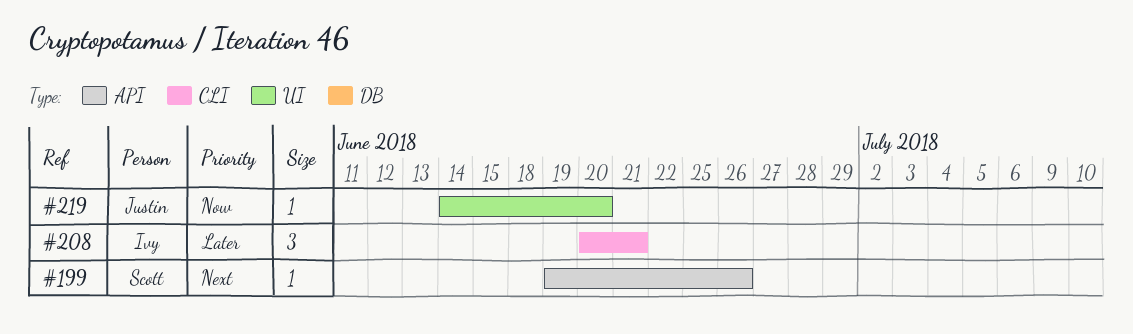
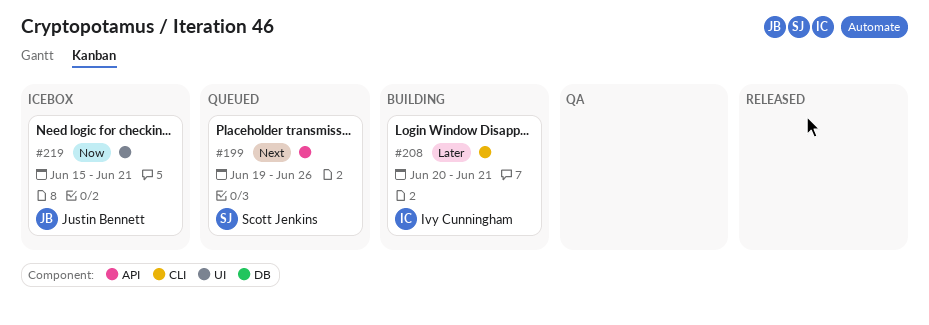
#219, start: Jun 14 -> Jun 15
#219, due: Jun 20 -> Jun 21

